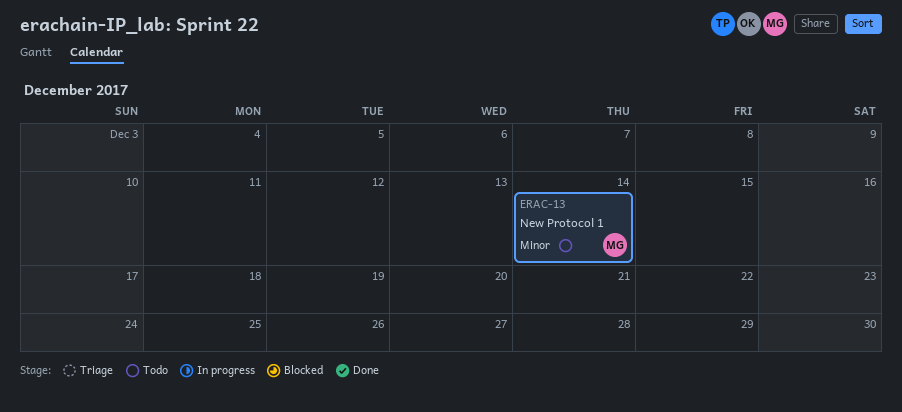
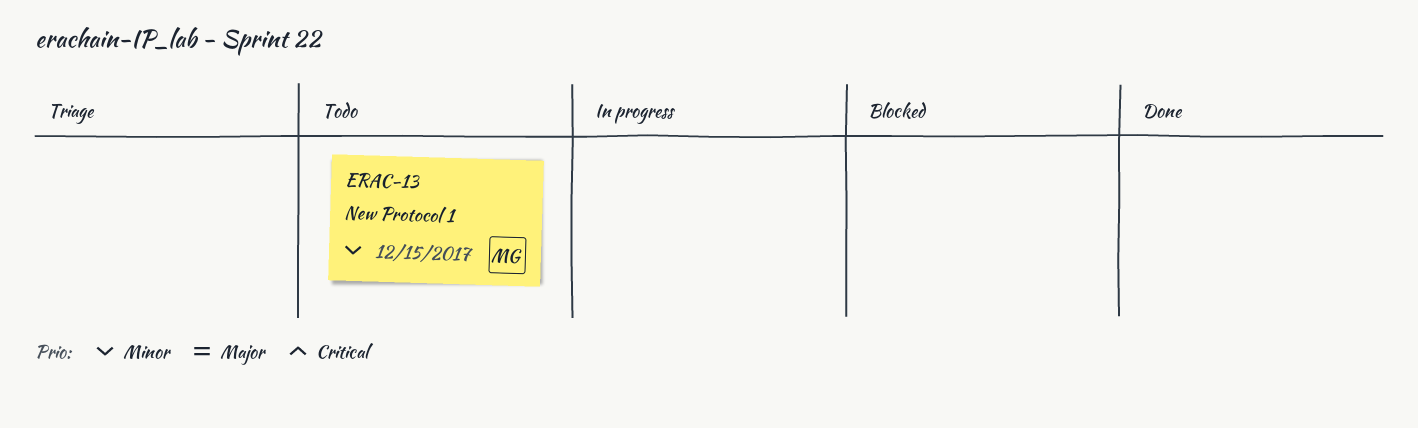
ERAC-13, due: Dec 14 -> Dec 15

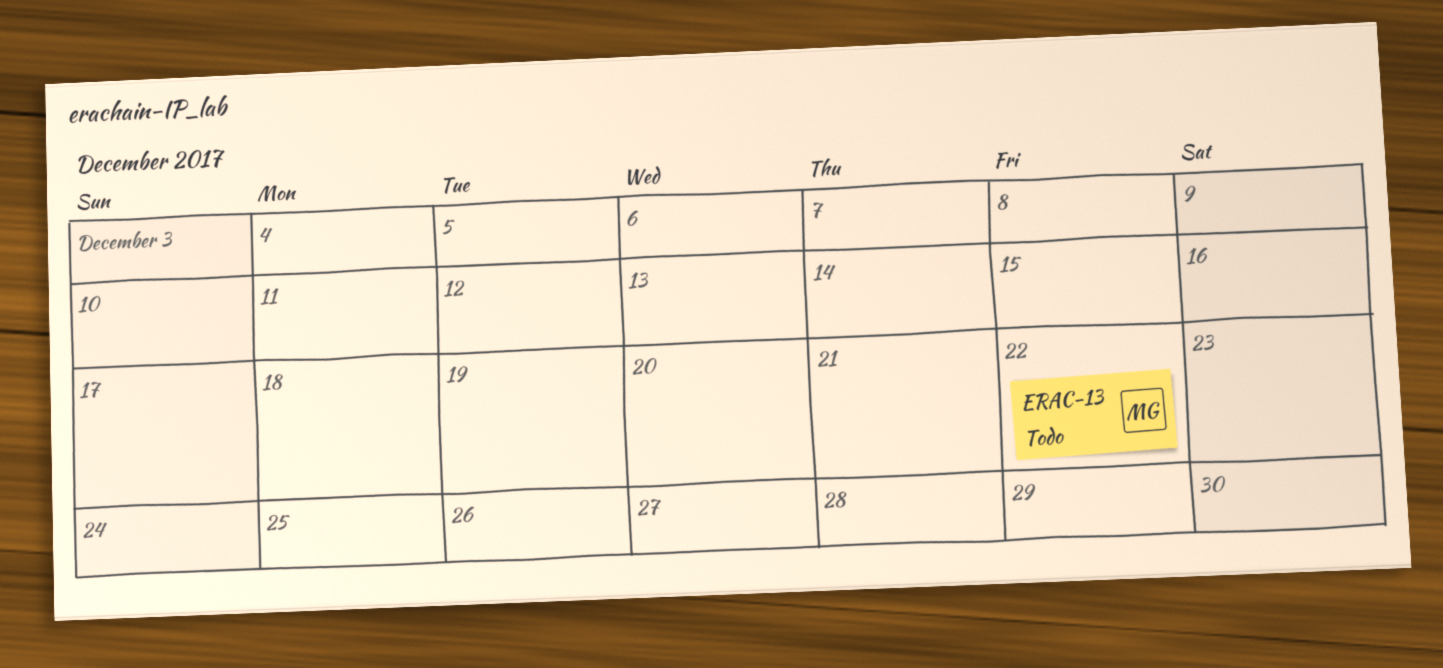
ERAC-13, due: Dec 15 -> Dec 22

